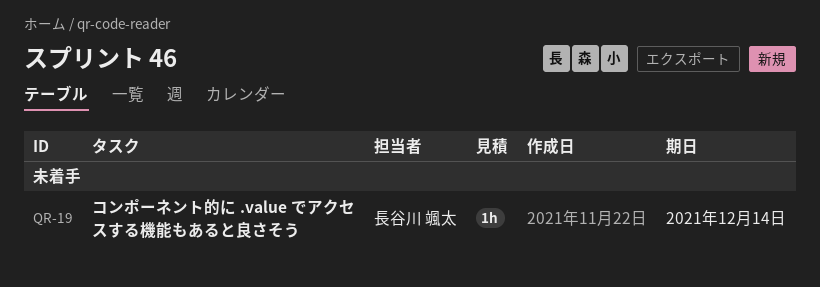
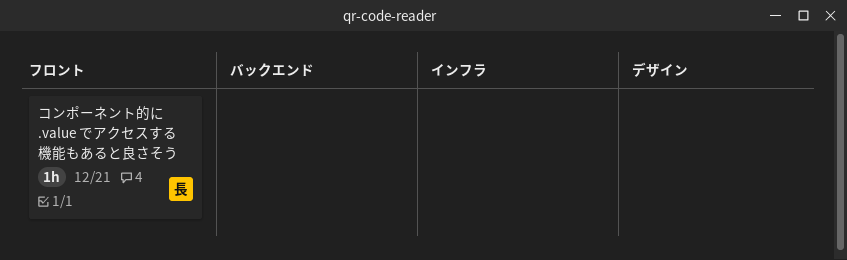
コンポーネント的に .value でアクセスする機能もあると良さそう, due: Dec 14 -> Dec 21

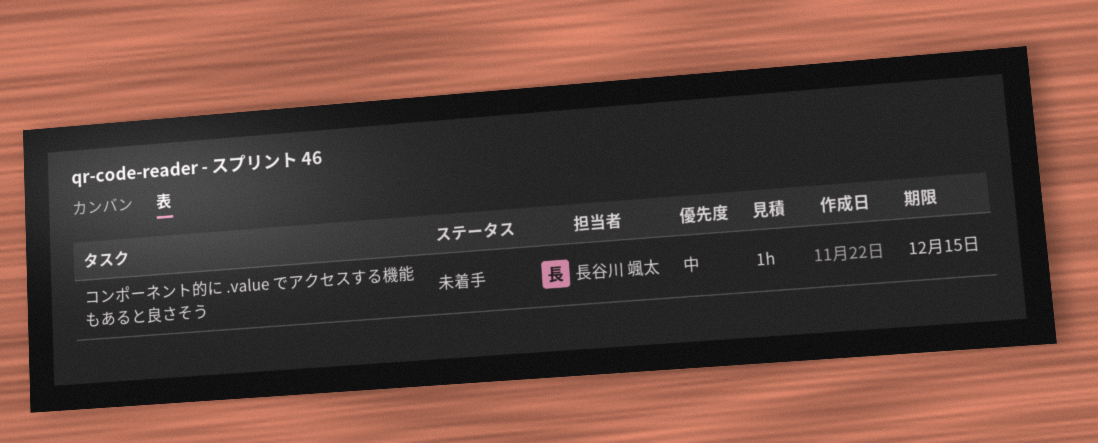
コンポーネント的に .value でアクセスする機能もあると良さそう, due: Dec 21 -> Dec 15

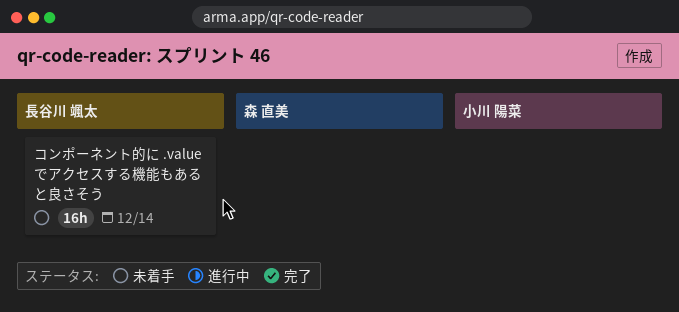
コンポーネント的に .value でアクセスする機能もあると良さそう, estimate: 1h -> 16h
コンポーネント的に .value でアクセスする機能もあると良さそう, due: Dec 15 -> Dec 14

